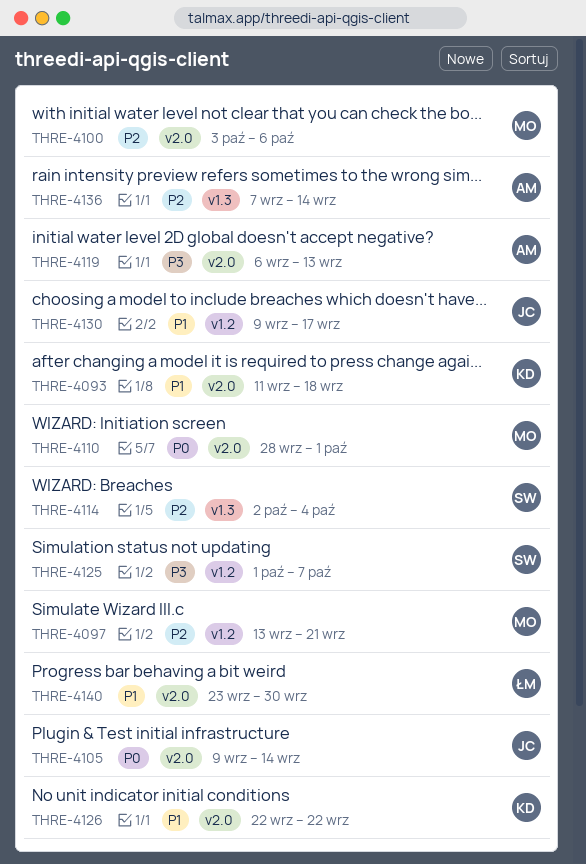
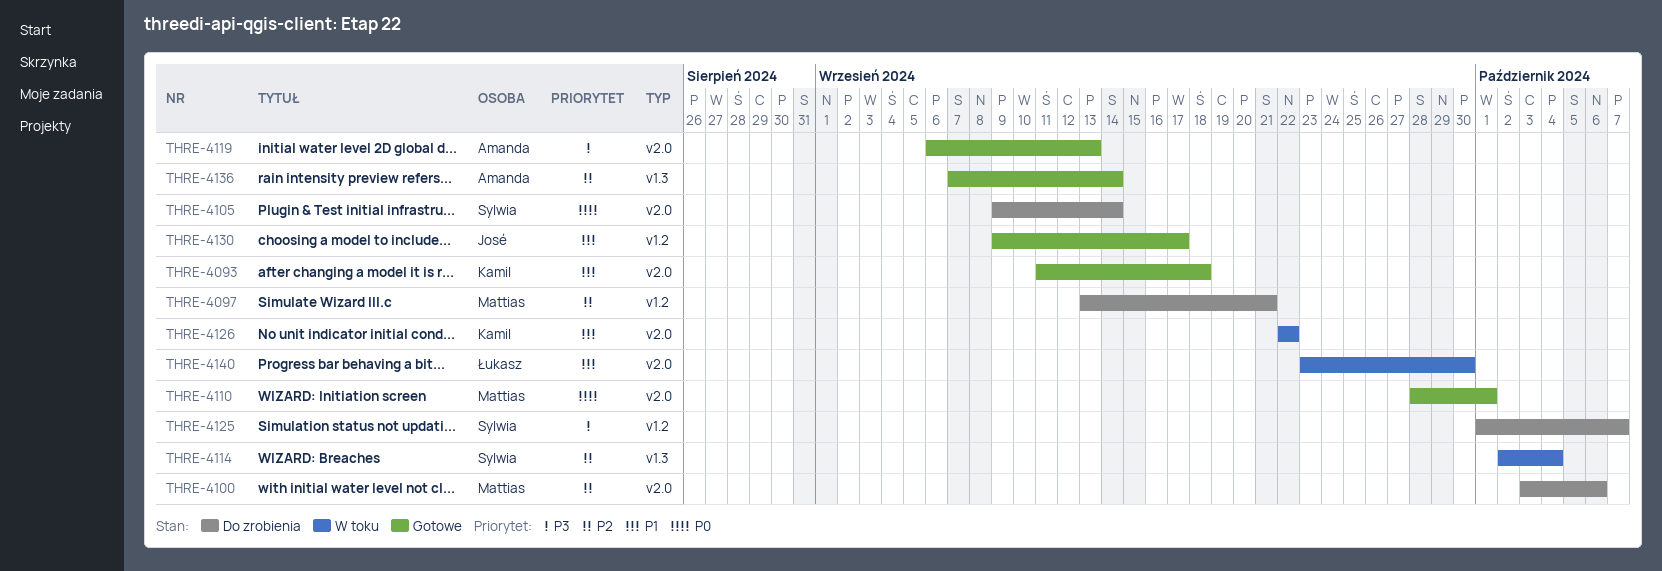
THRE-4105, owner: José -> Sylwia

